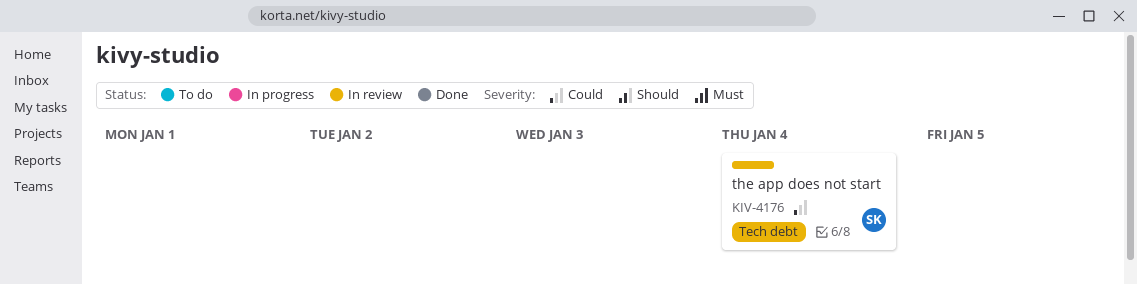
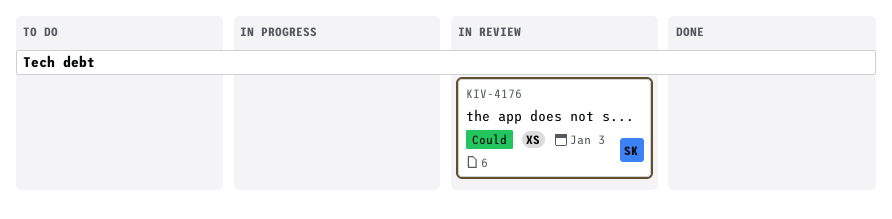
KIV-4176, due: Jan 4 -> Jan 3

